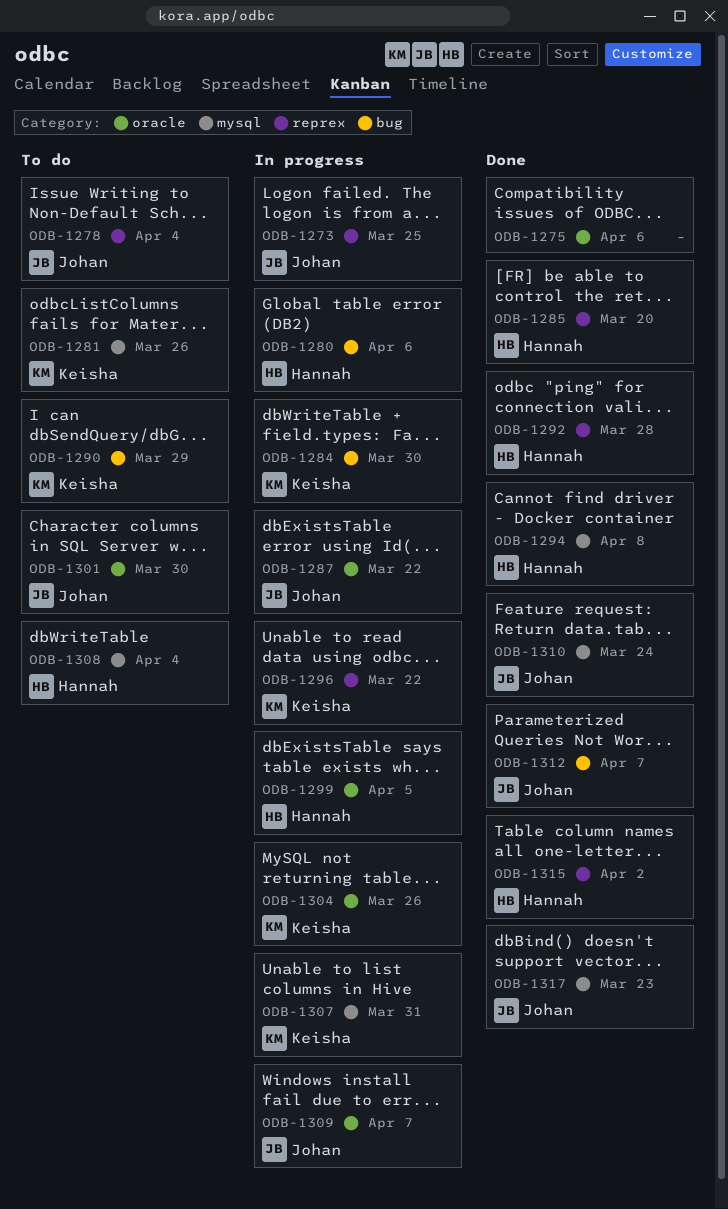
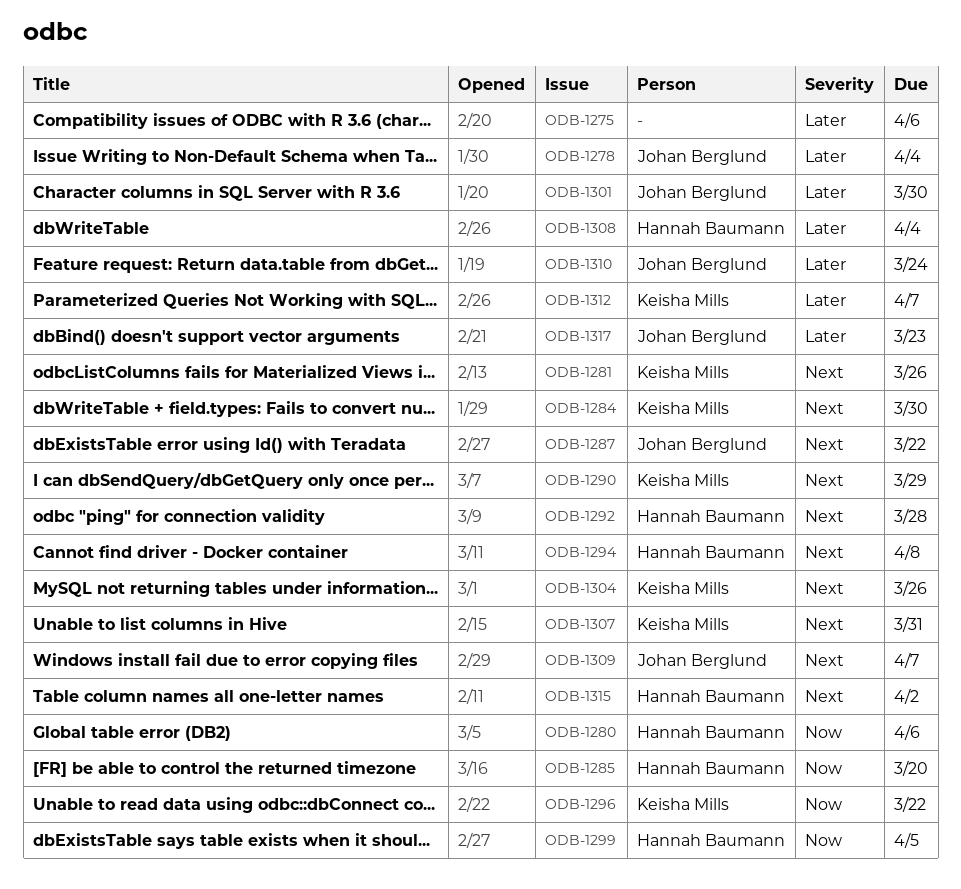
ODB-1273: present -> none
ODB-1312, owner: Johan Berglund -> Keisha Mills

